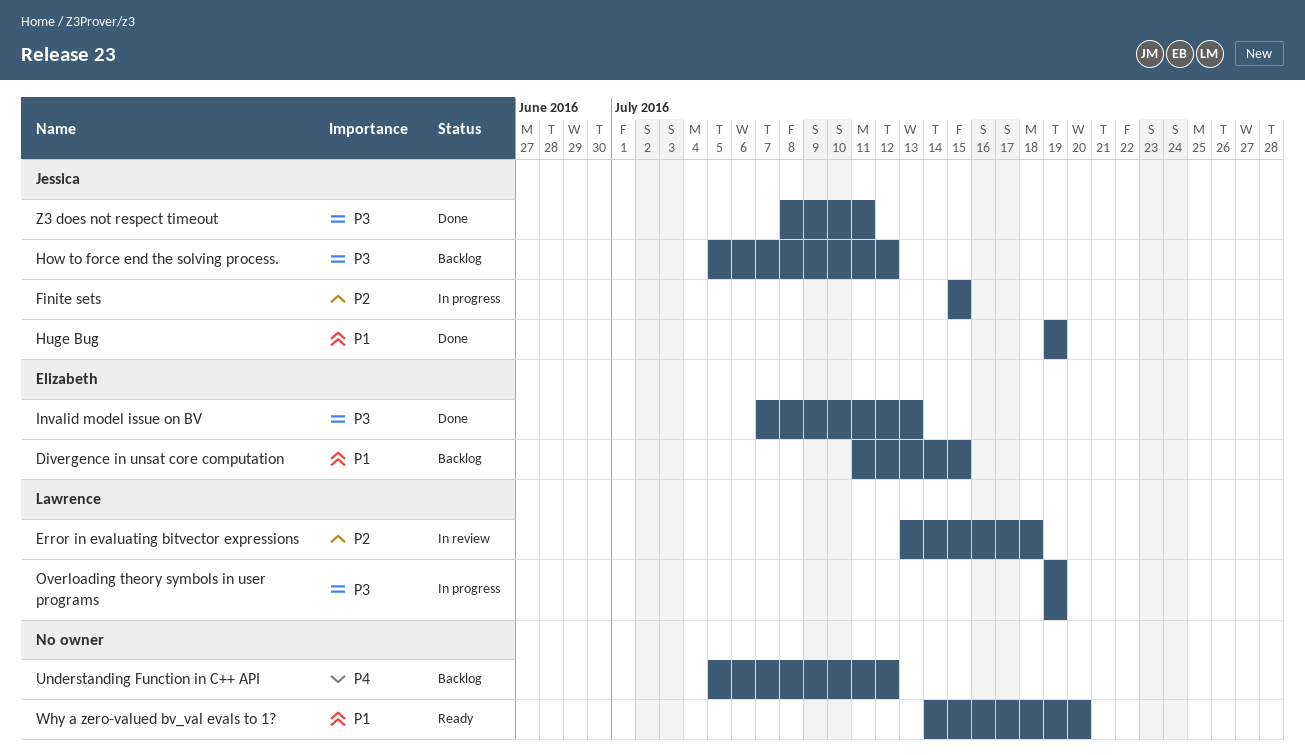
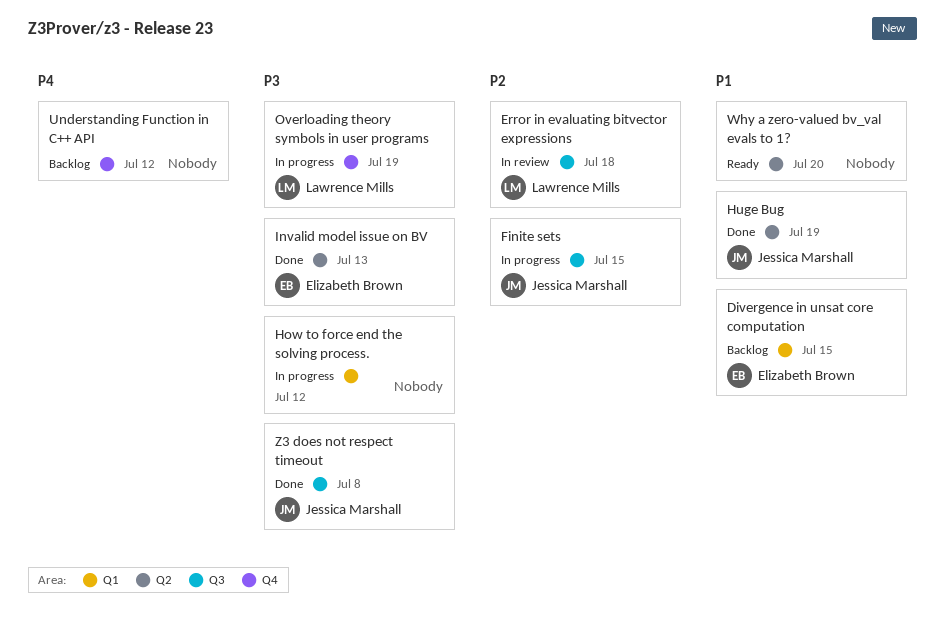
How to force end the solving process., status: Backlog -> In progress
How to force end the solving process., owner: Jessica Marshall -> none
Z3 does not respect timeout, due: Jul 11 -> Jul 8

